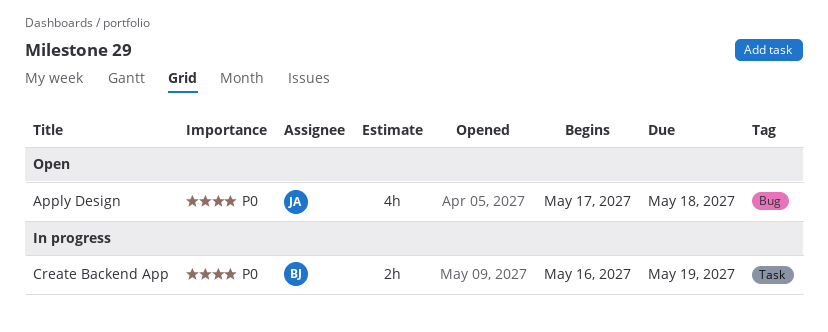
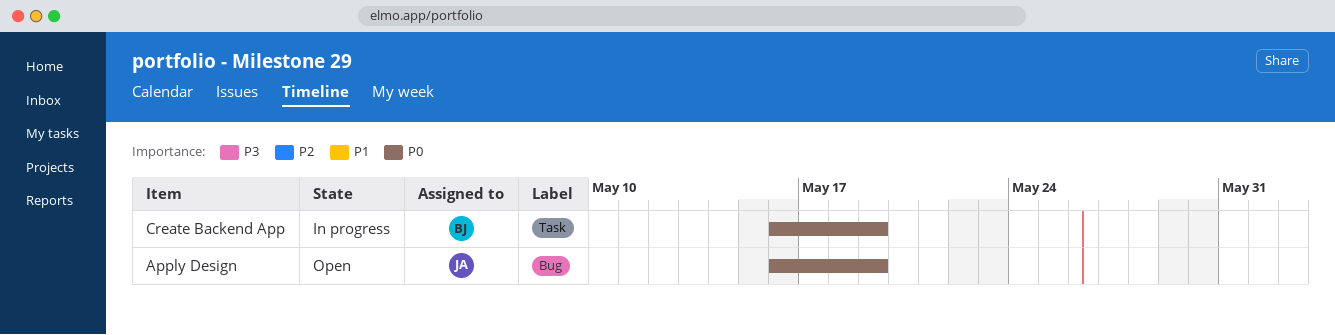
Apply Design, start: May 17 -> May 16
Apply Design, due: May 18 -> May 19

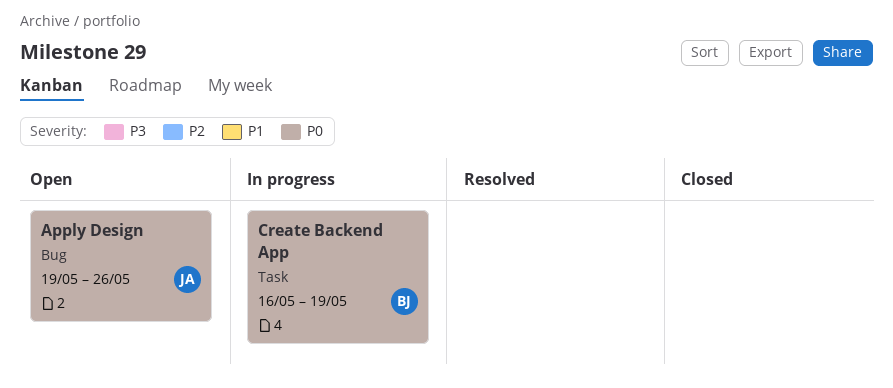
Apply Design, start: May 16 -> May 19
Apply Design, due: May 19 -> May 26

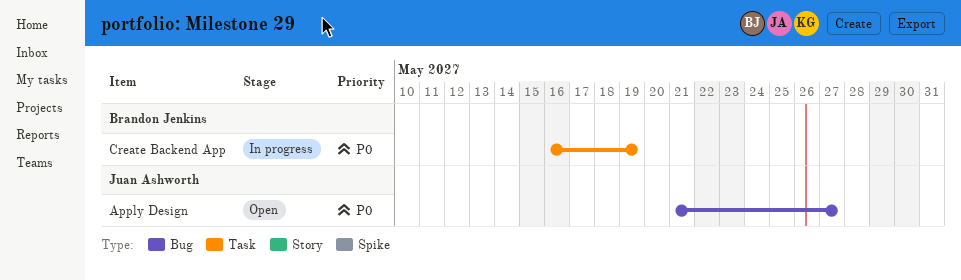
Apply Design, start: May 19 -> May 21
Apply Design, due: May 26 -> May 27

